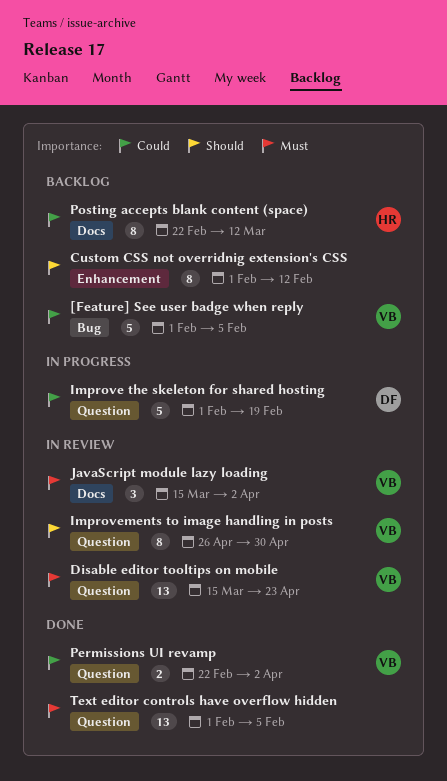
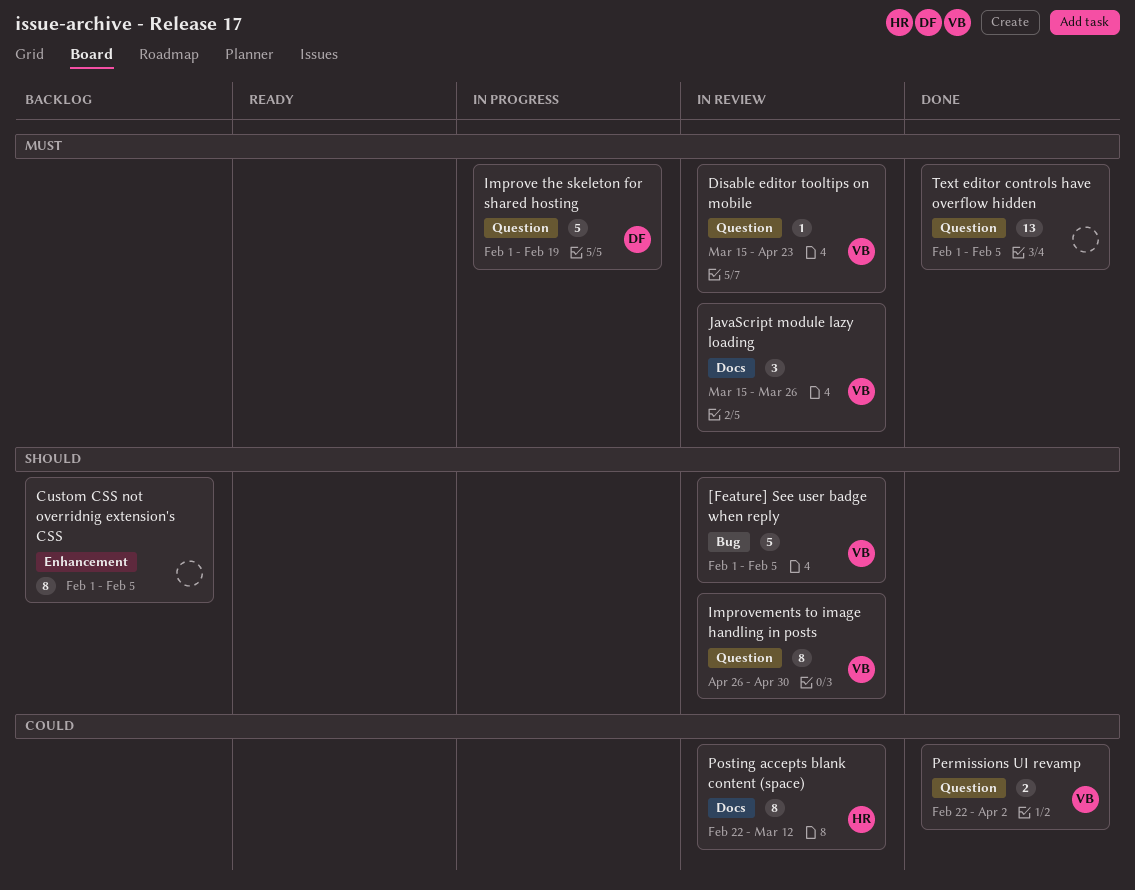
[Feature] See user badge when reply, status: Backlog -> In review
[Feature] See user badge when reply, priority: Could -> Should
Custom CSS not overridnig extension's CSS, due: Feb 12 -> Feb 5
Disable editor tooltips on mobile, estimate: 13 -> 1
Improve the skeleton for shared hosting, priority: Could -> Must
JavaScript module lazy loading, due: Apr 2 -> Mar 26
Posting accepts blank content (space), status: Backlog -> In review

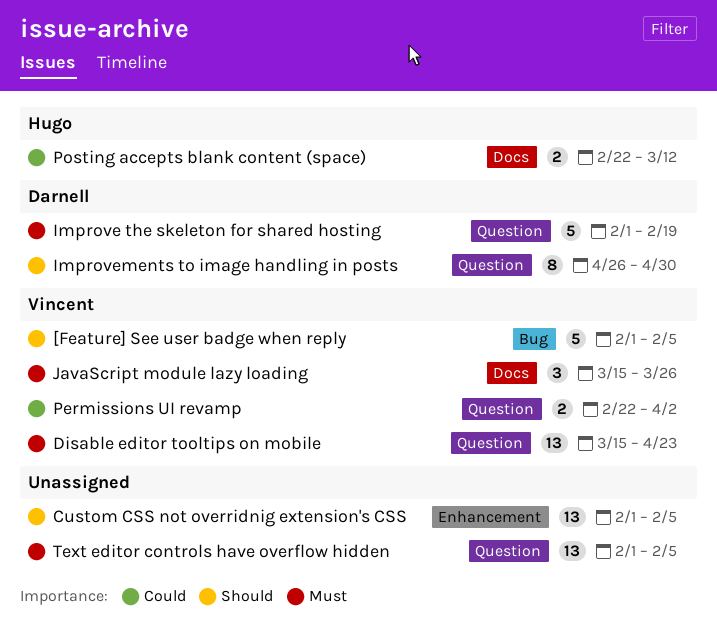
Custom CSS not overridnig extension's CSS, estimate: 8 -> 13
Disable editor tooltips on mobile, estimate: 1 -> 13
Improvements to image handling in posts, owner: Vincent -> Darnell
Posting accepts blank content (space), estimate: 8 -> 2

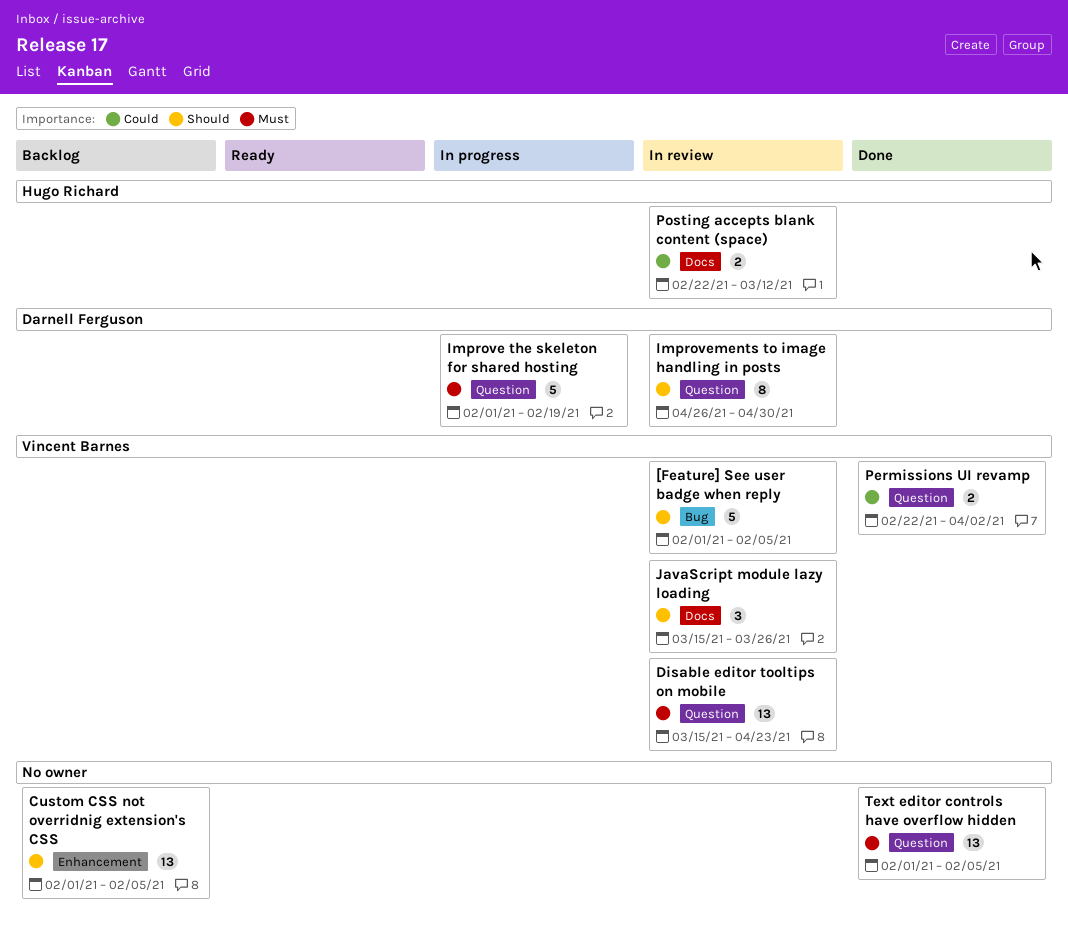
JavaScript module lazy loading, priority: Must -> Should

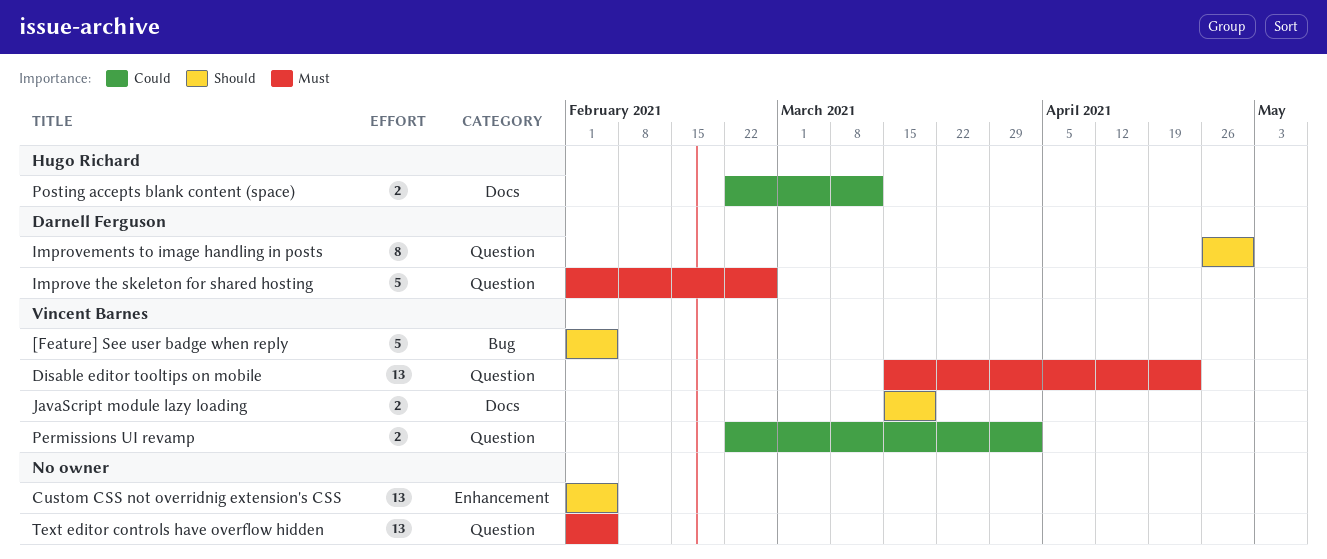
Improve the skeleton for shared hosting, due: Feb 19 -> Feb 26
JavaScript module lazy loading, estimate: 3 -> 2
JavaScript module lazy loading, due: Mar 26 -> Mar 19

